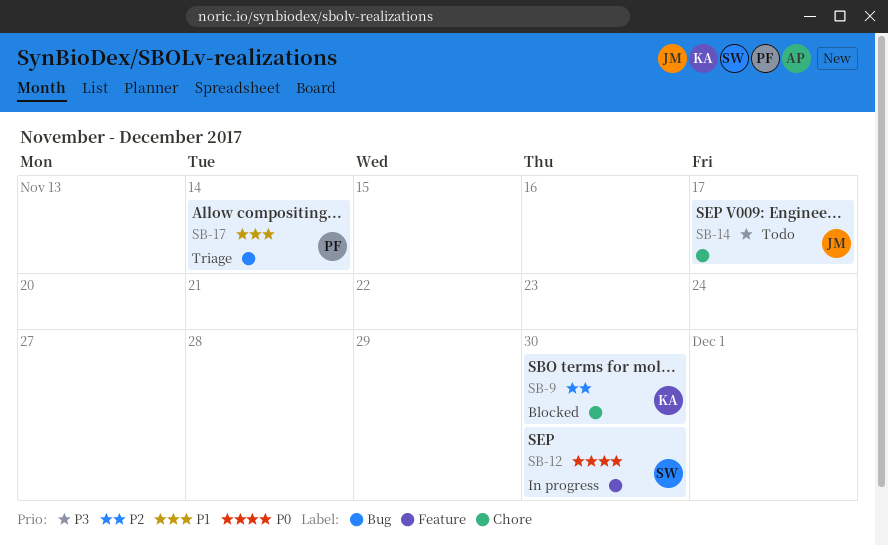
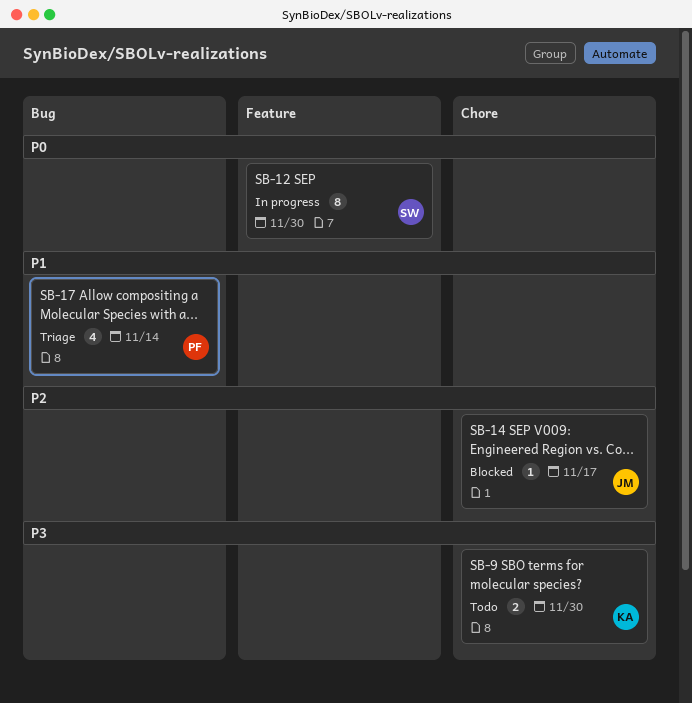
SB-9, status: Blocked -> Todo
SB-9, priority: P2 -> P3
SB-14, status: Todo -> Blocked
SB-14, priority: P3 -> P2

